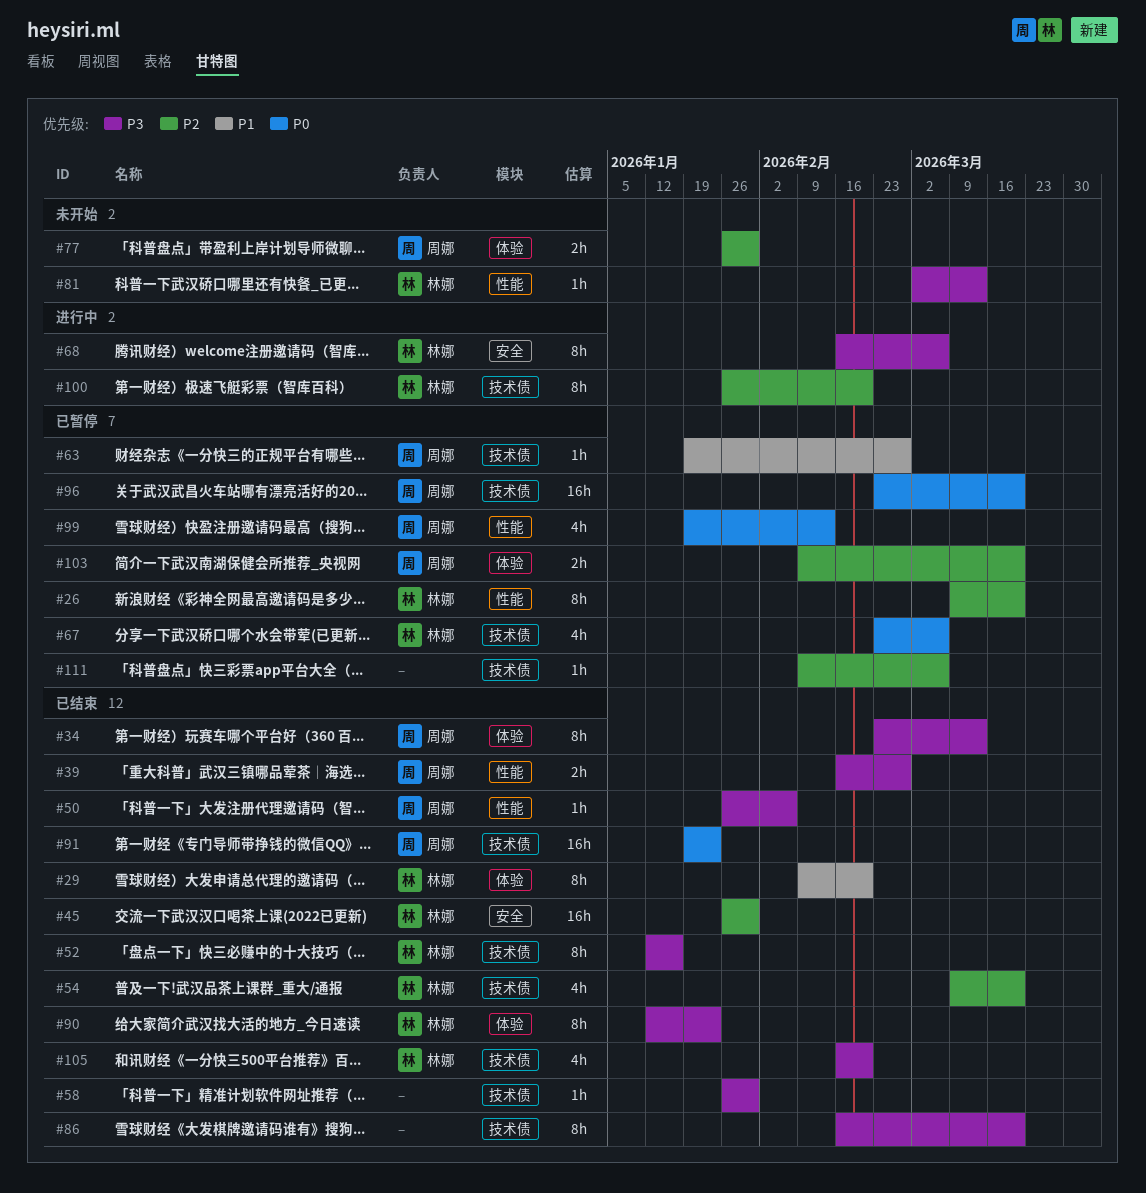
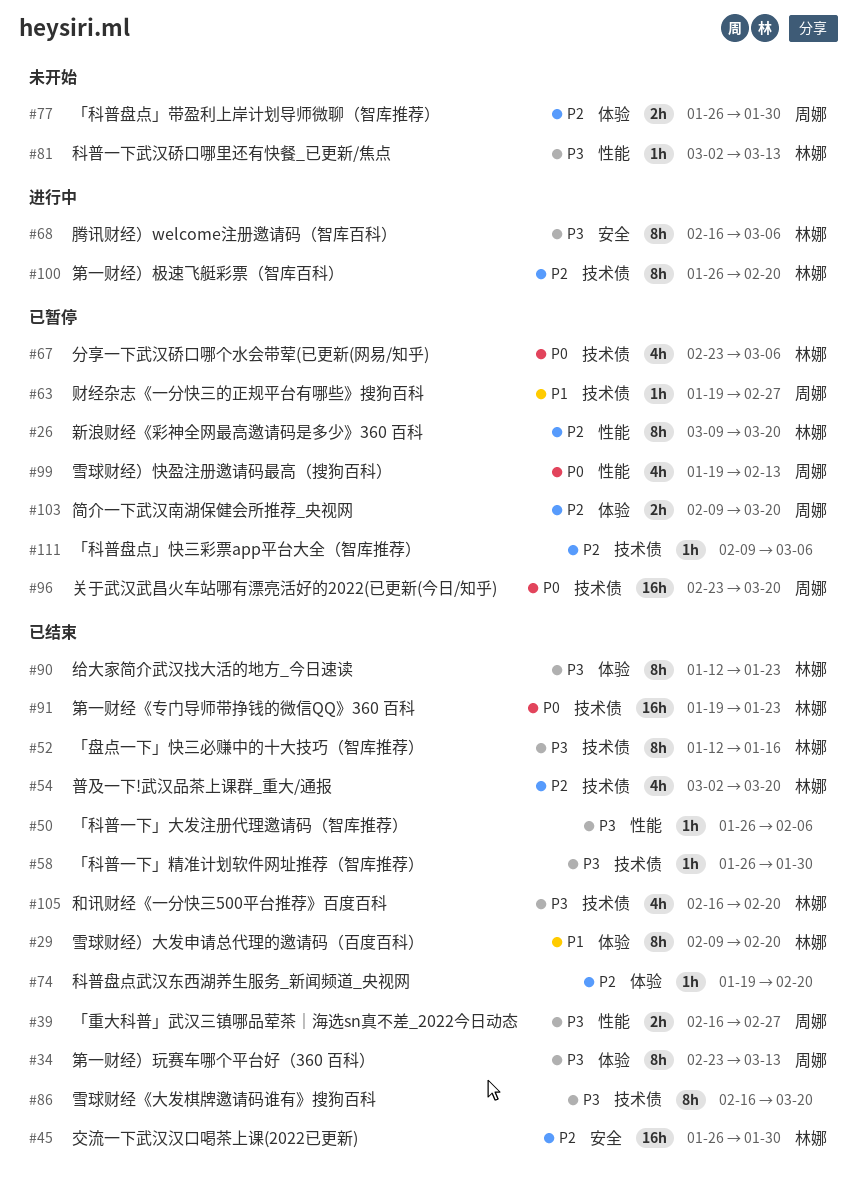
#50, owner: 周娜 -> none
#54, start: Mar 9 -> Mar 2
#74: none -> present
#91, owner: 周娜 -> 林娜

